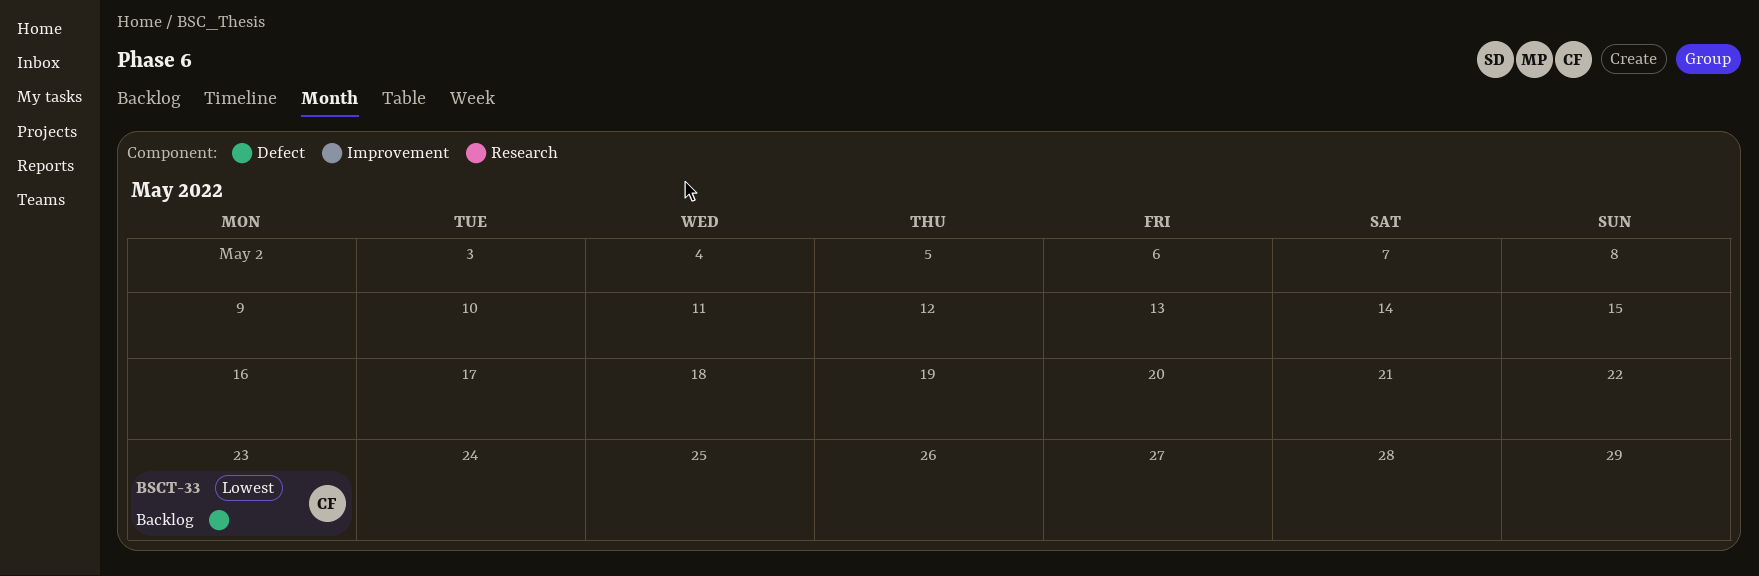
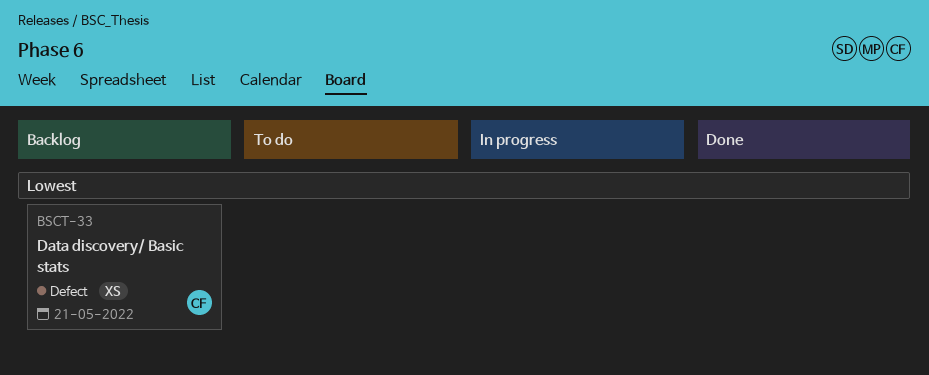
BSCT-33, due: May 23 -> May 21

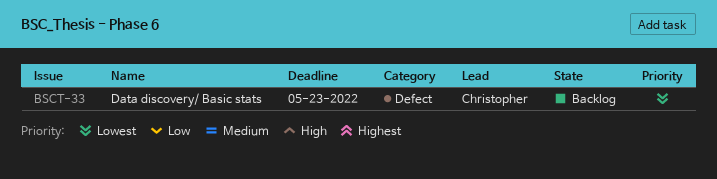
BSCT-33, due: May 21 -> May 23

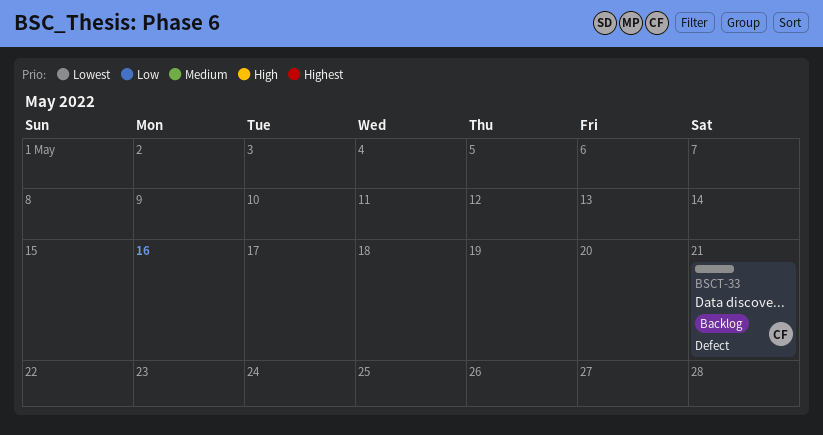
BSCT-33, due: May 23 -> May 21

